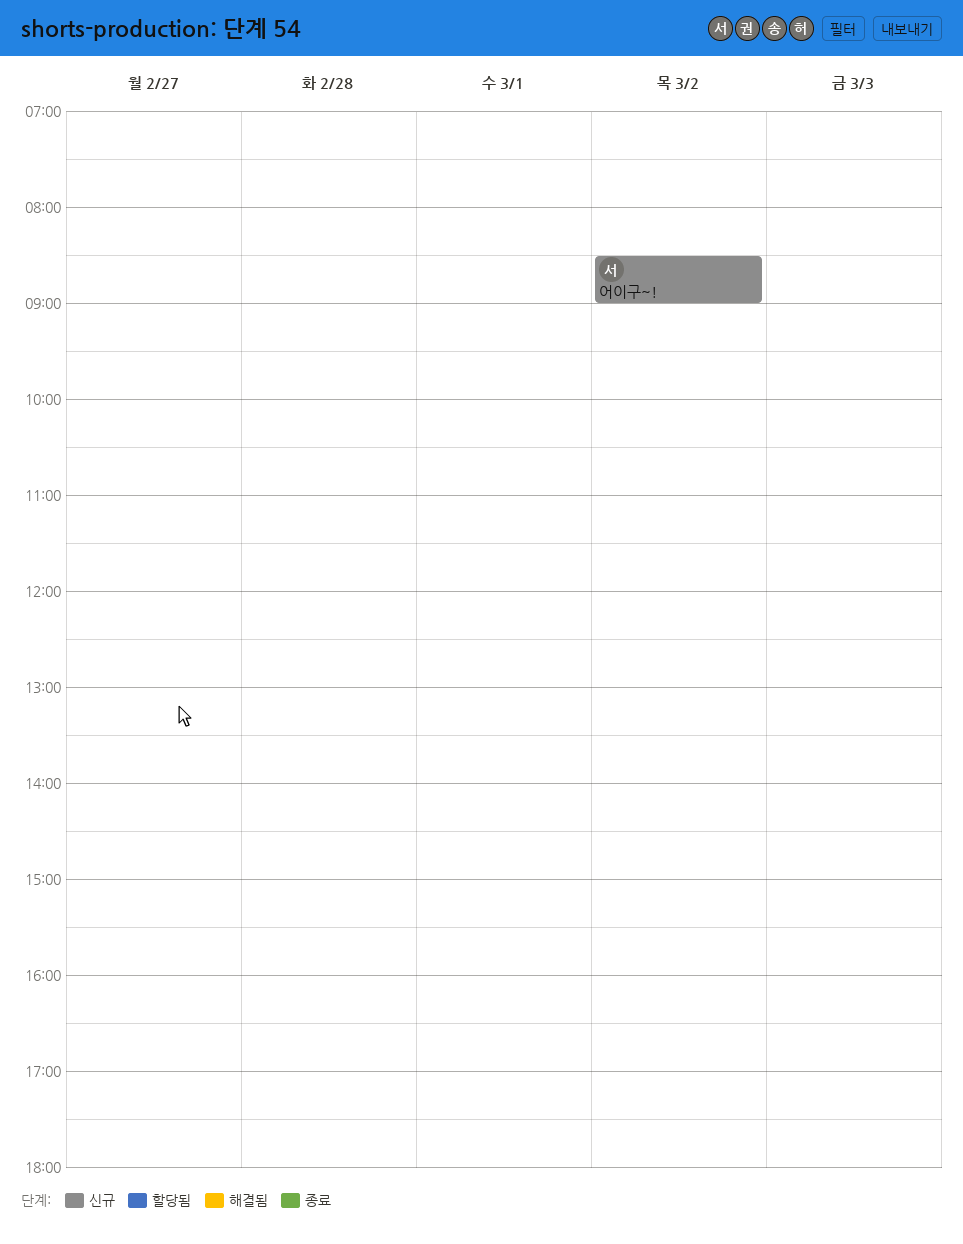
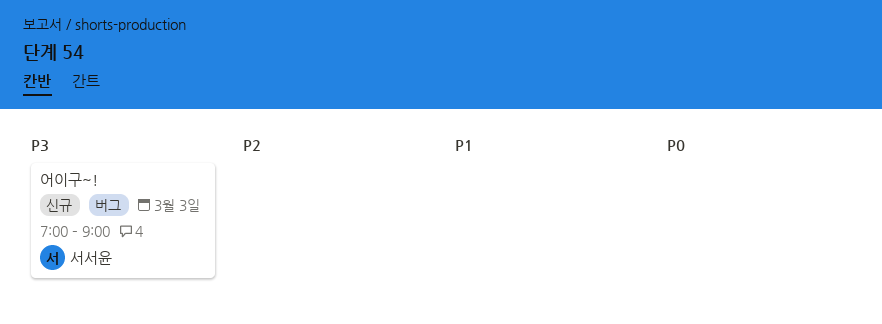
어이구~!, day: Mar 2 -> Mar 3
어이구~!, begins: 08:30 -> 07:00

